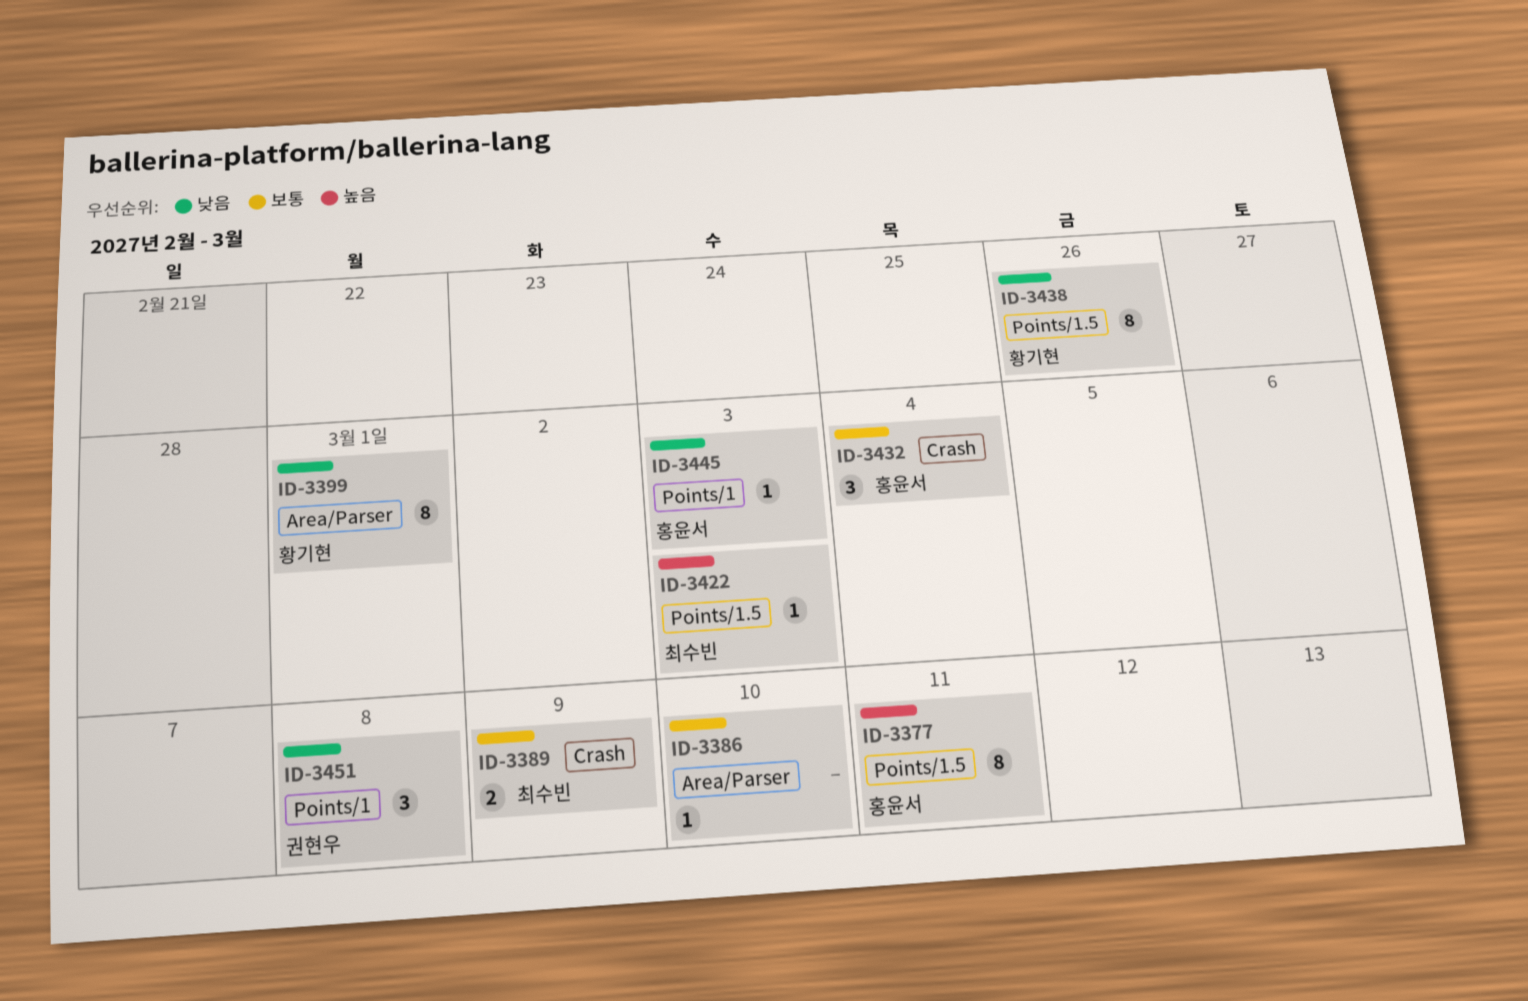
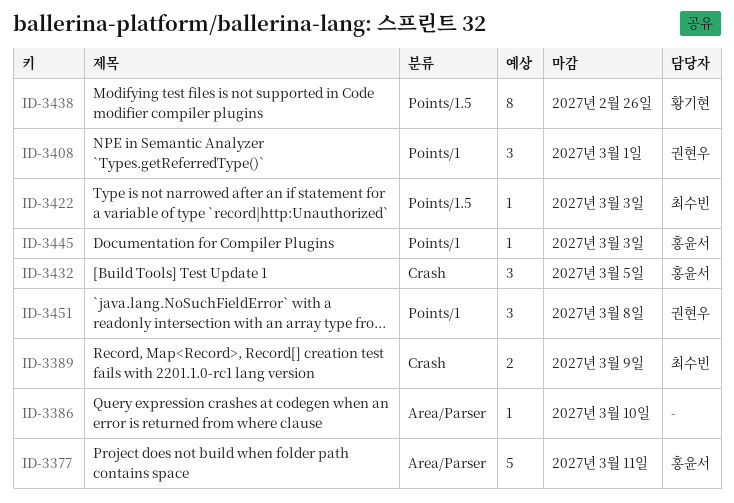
ID-3377, label: Points/1.5 -> Area/Parser
ID-3377, estimate: 8 -> 5
ID-3399: present -> none
ID-3408: none -> present
ID-3432, due: Mar 4 -> Mar 5

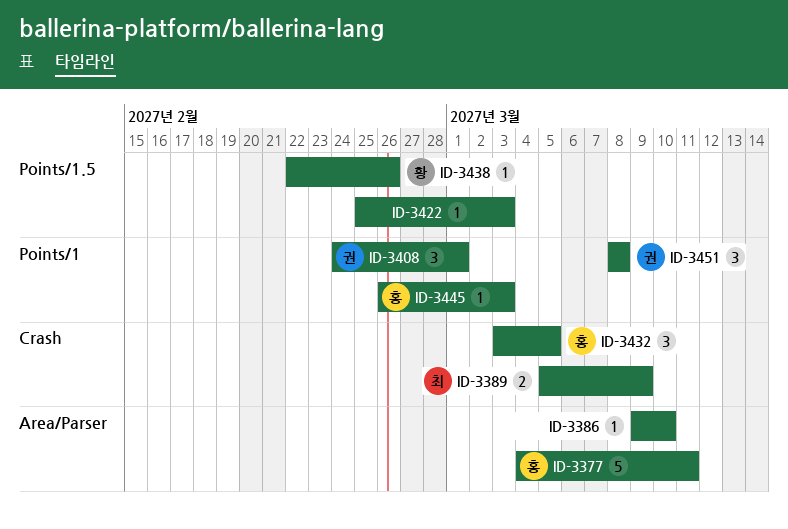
ID-3422, owner: 최수빈 -> none
ID-3438, estimate: 8 -> 1

